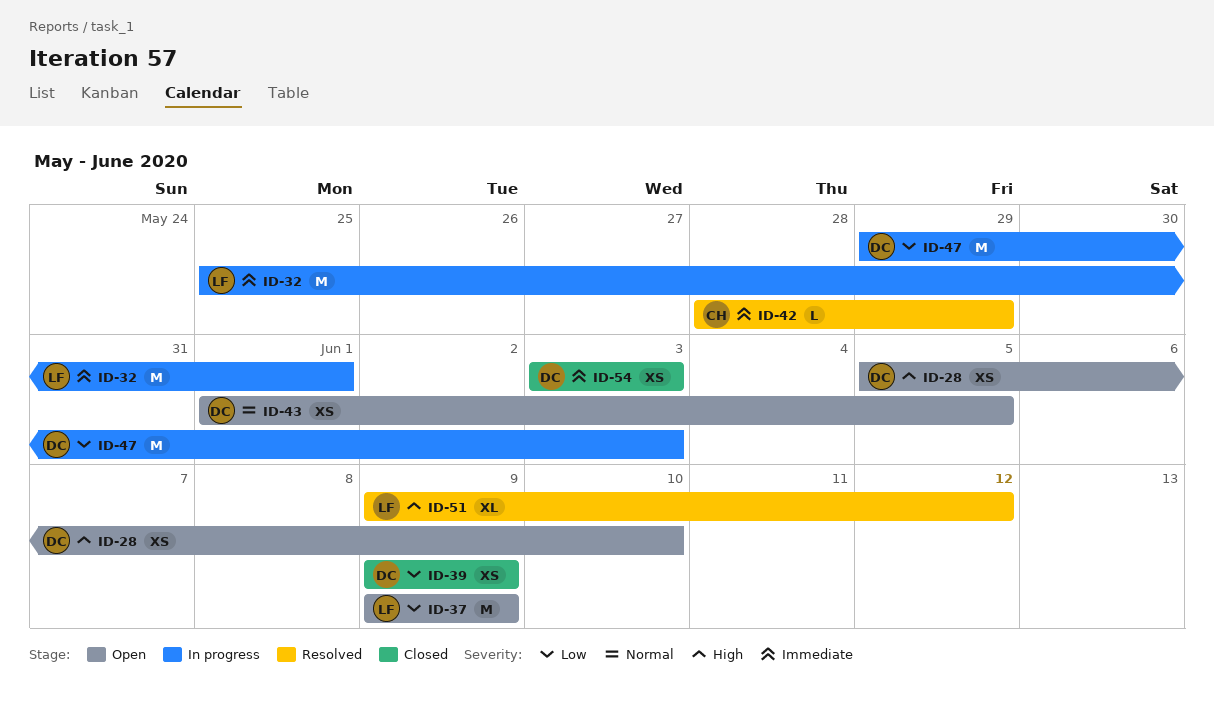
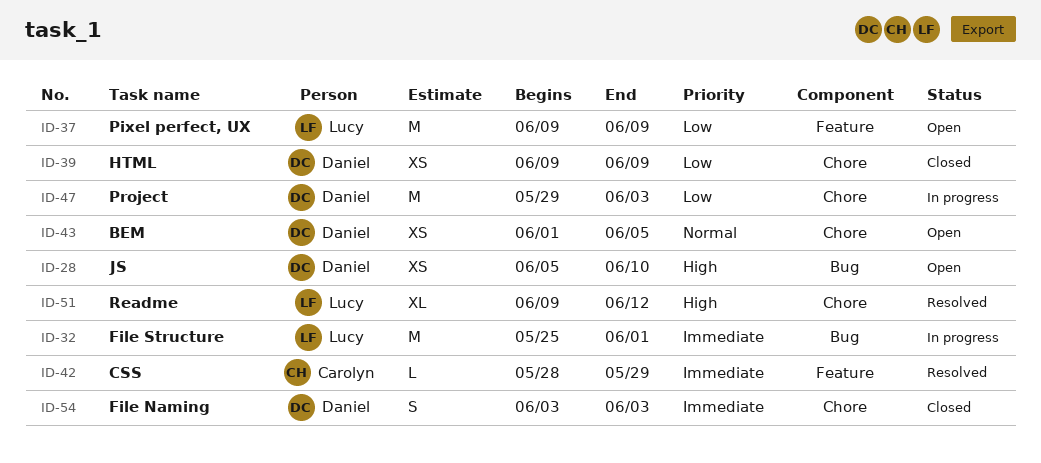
ID-54, estimate: XS -> S

